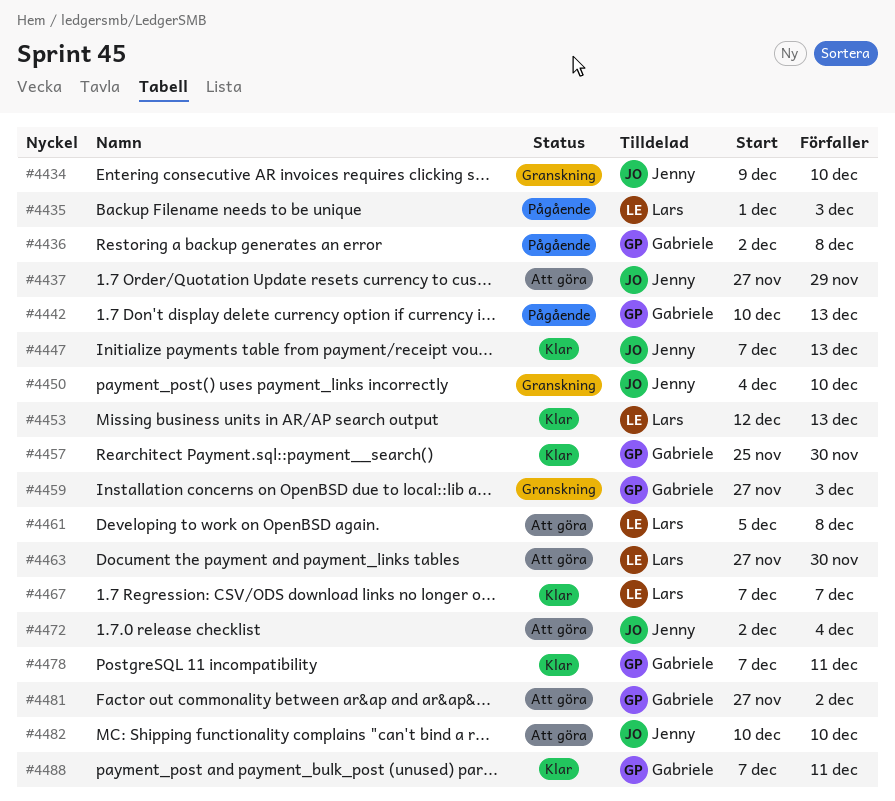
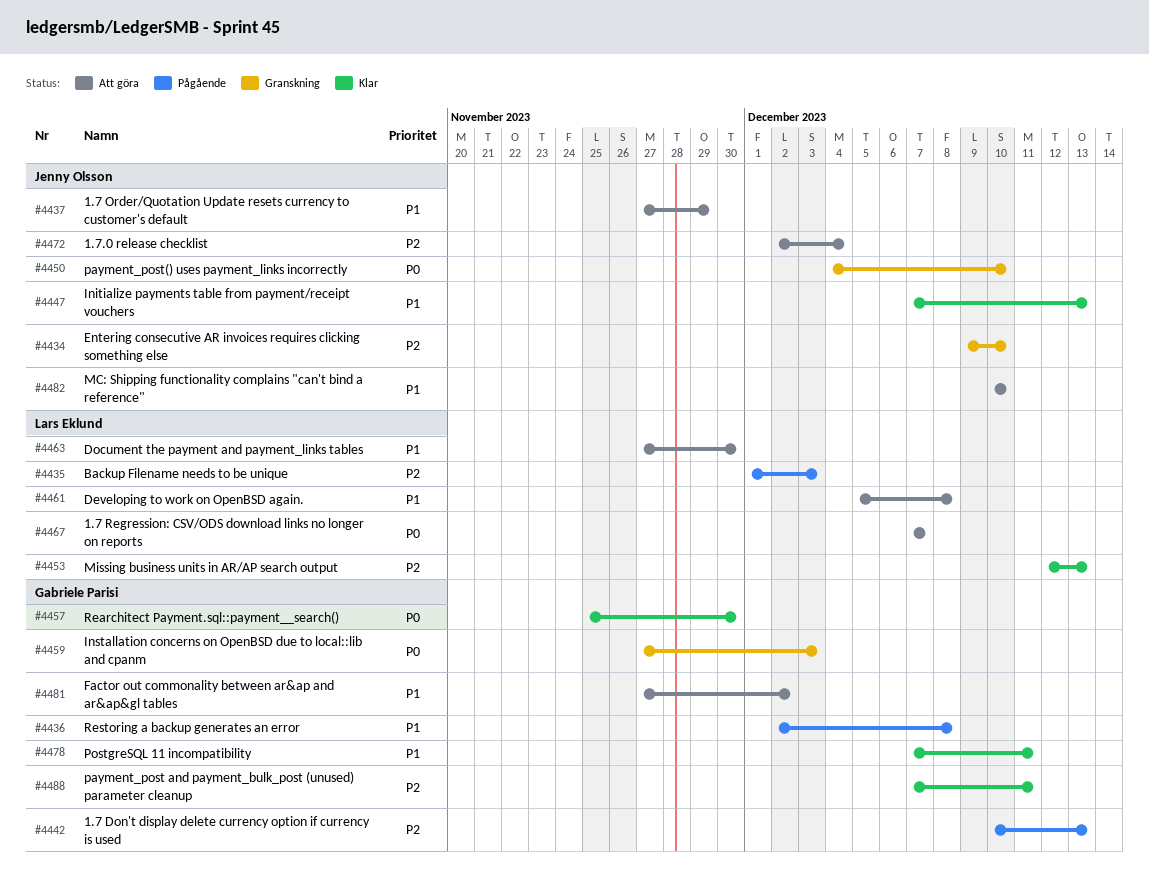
#4467, status: Klar -> Att göra

